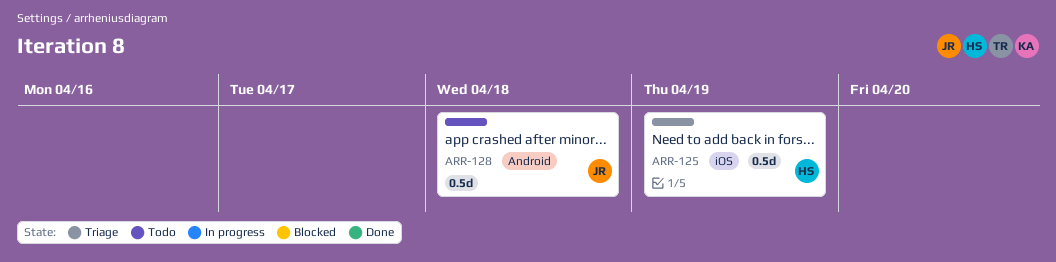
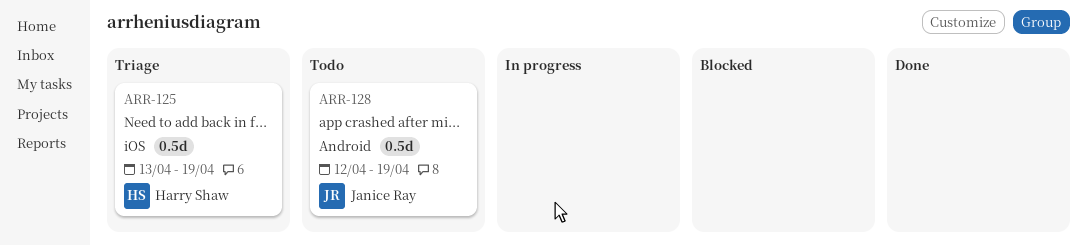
ARR-128, due: Apr 18 -> Apr 19

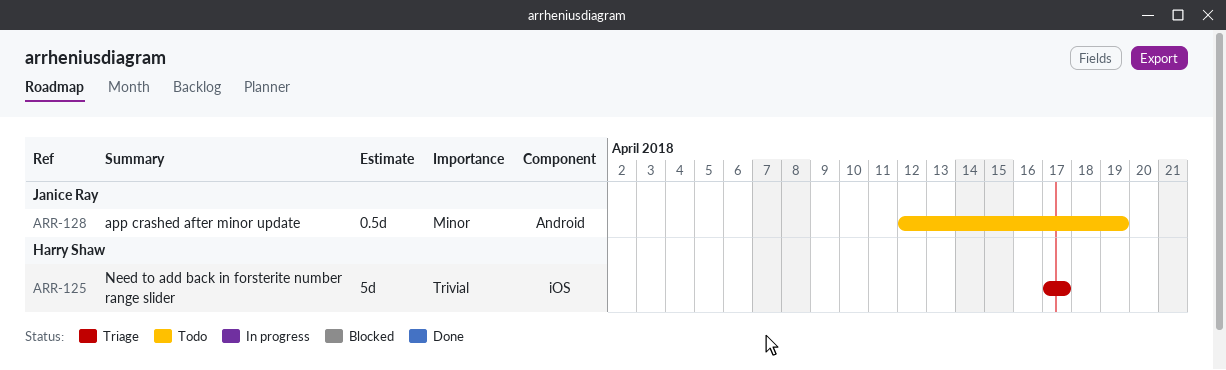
ARR-125, estimate: 0.5d -> 5d
ARR-125, start: Apr 13 -> Apr 17
ARR-125, due: Apr 19 -> Apr 17

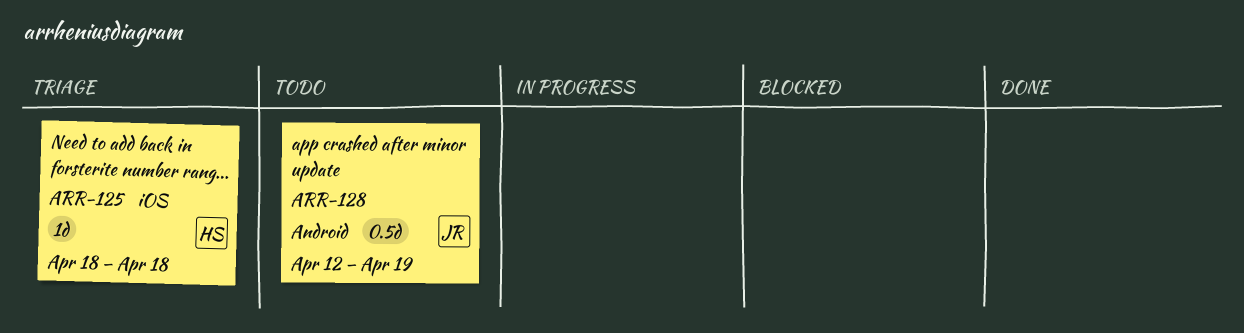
ARR-125, estimate: 5d -> 1d
ARR-125, start: Apr 17 -> Apr 18
ARR-125, due: Apr 17 -> Apr 18

